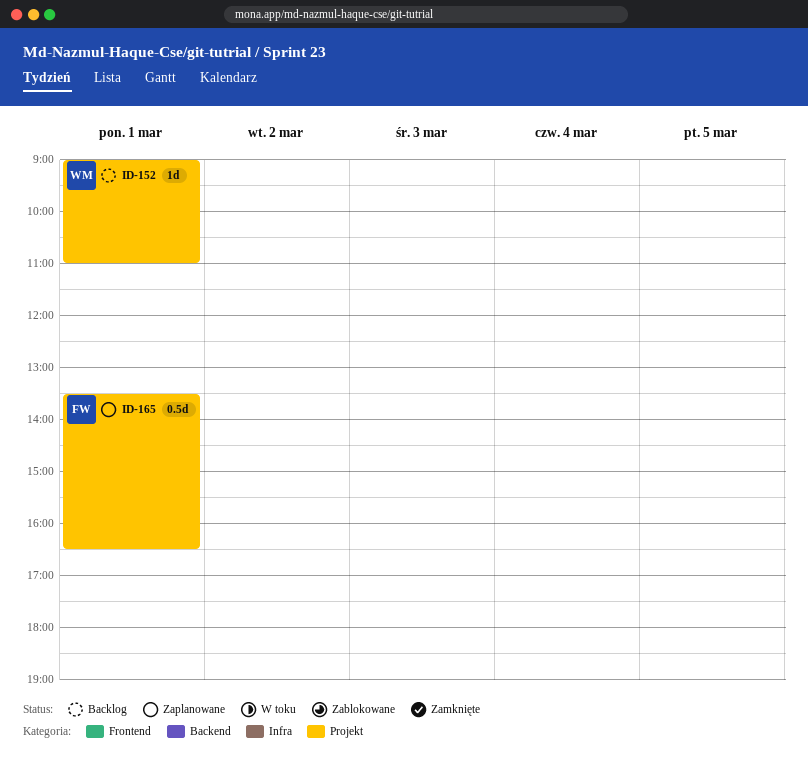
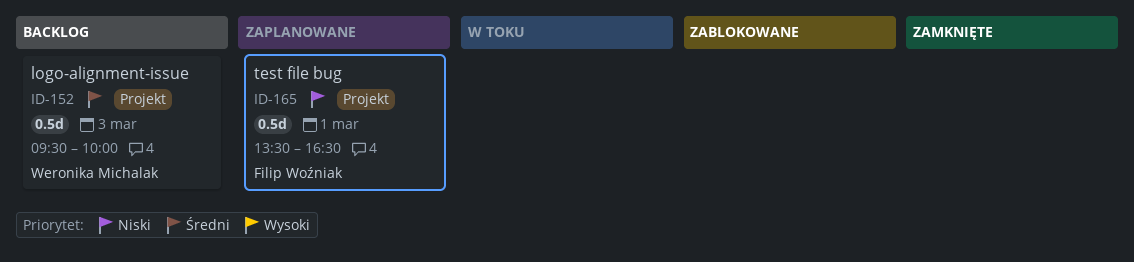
ID-152, estimate: 1d -> 0.5d
ID-152, day: Mar 1 -> Mar 3
ID-152, begins: 09:00 -> 09:30
ID-152, ends: 11:00 -> 10:00

